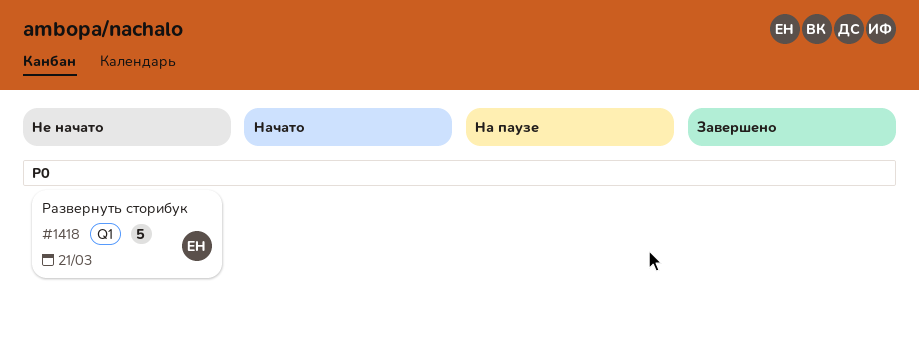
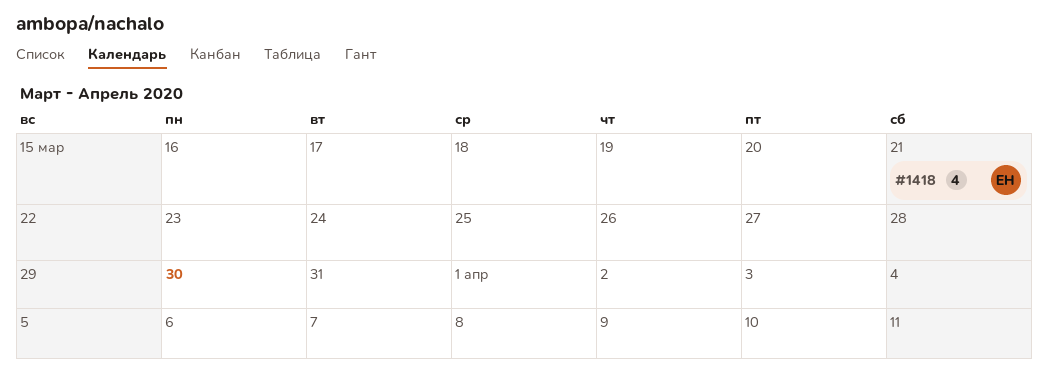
#1418, estimate: 5 -> 4

